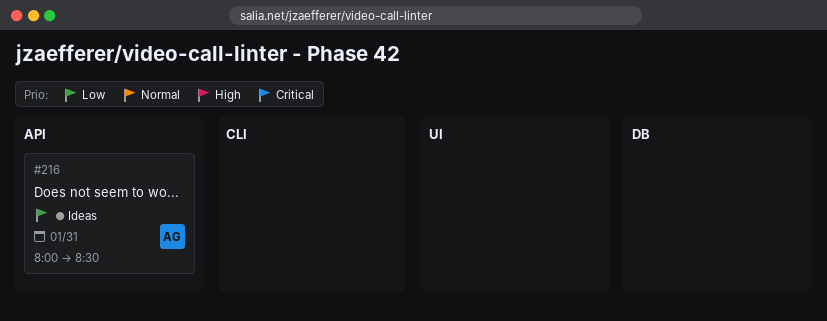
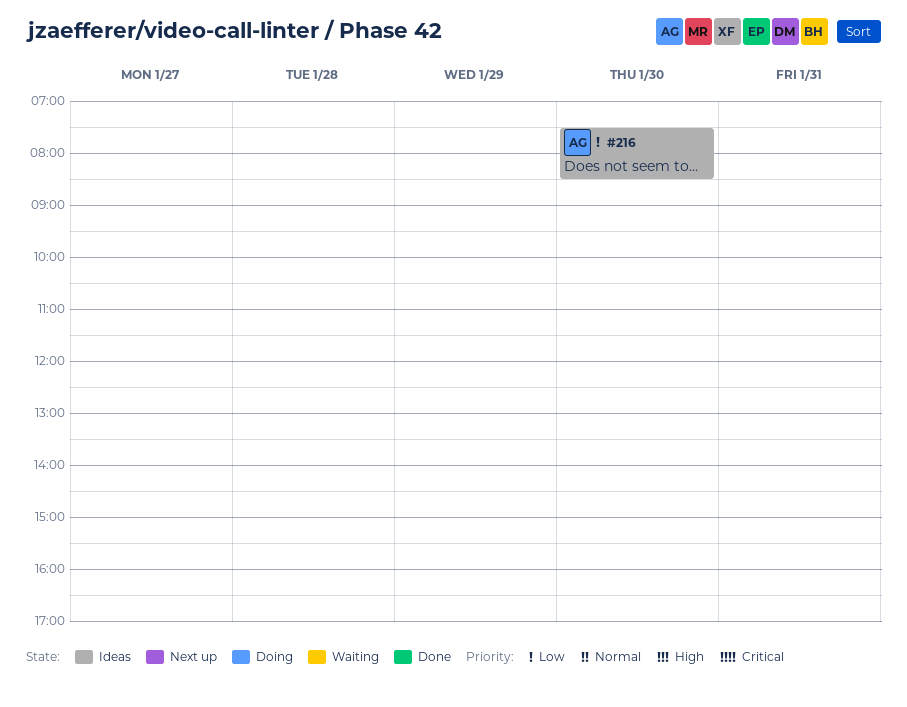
#216, day: Jan 31 -> Jan 30
#216, begins: 08:00 -> 07:30

